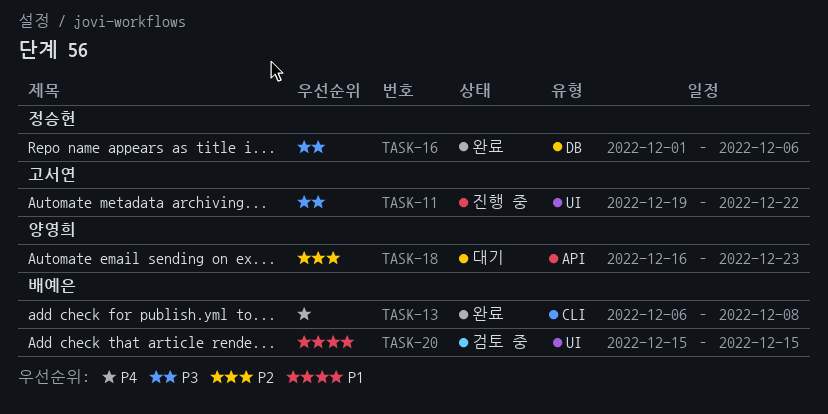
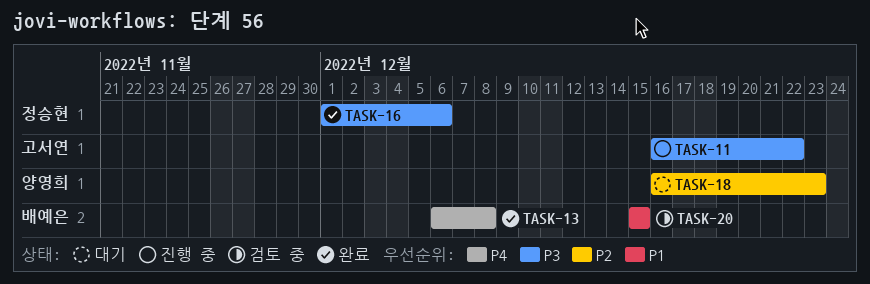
TASK-11, start: Dec 19 -> Dec 16

